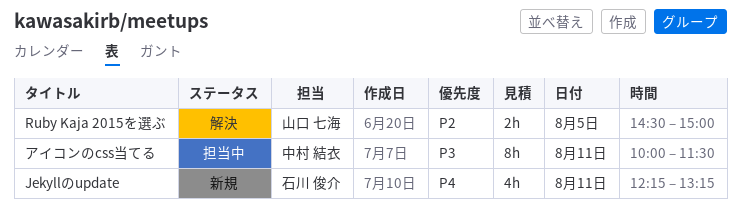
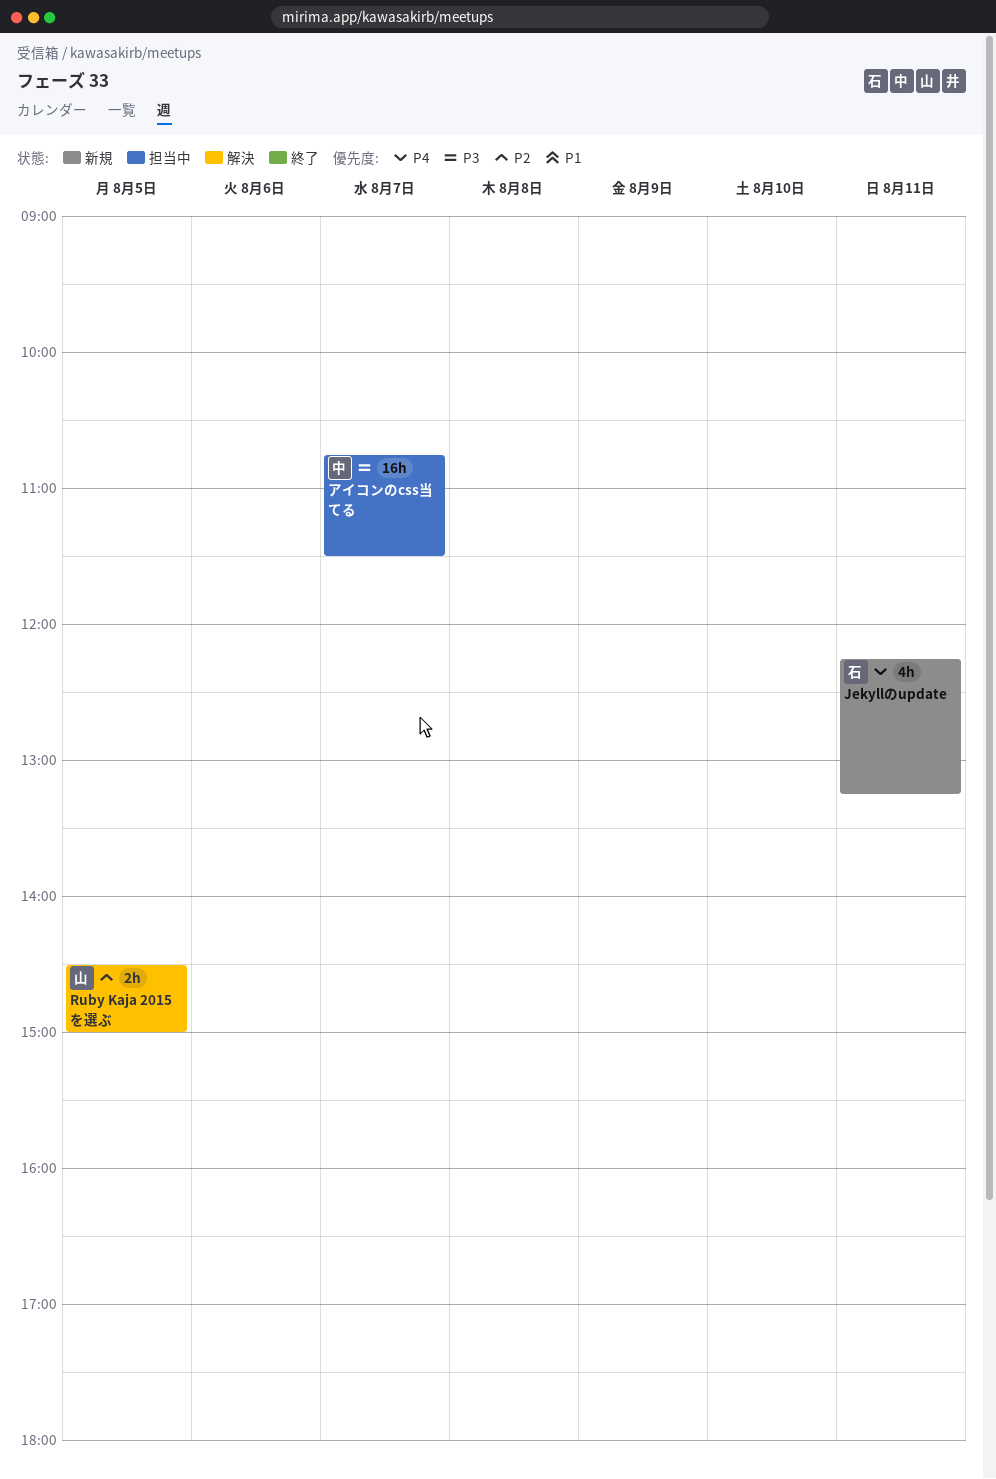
アイコンのcss当てる, estimate: 8h -> 16h
アイコンのcss当てる, day: Aug 11 -> Aug 7
アイコンのcss当てる, begins: 10:00 -> 10:45

